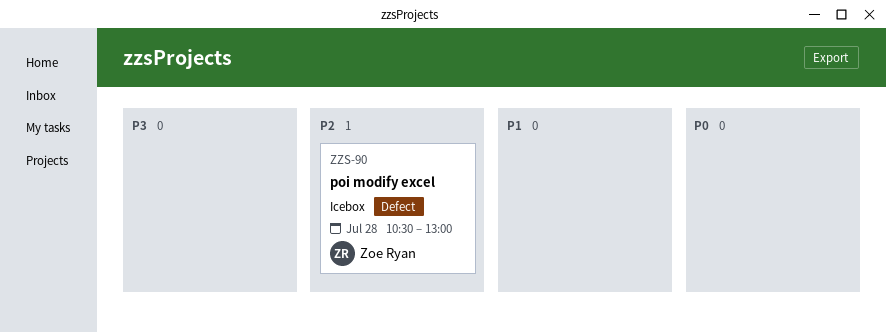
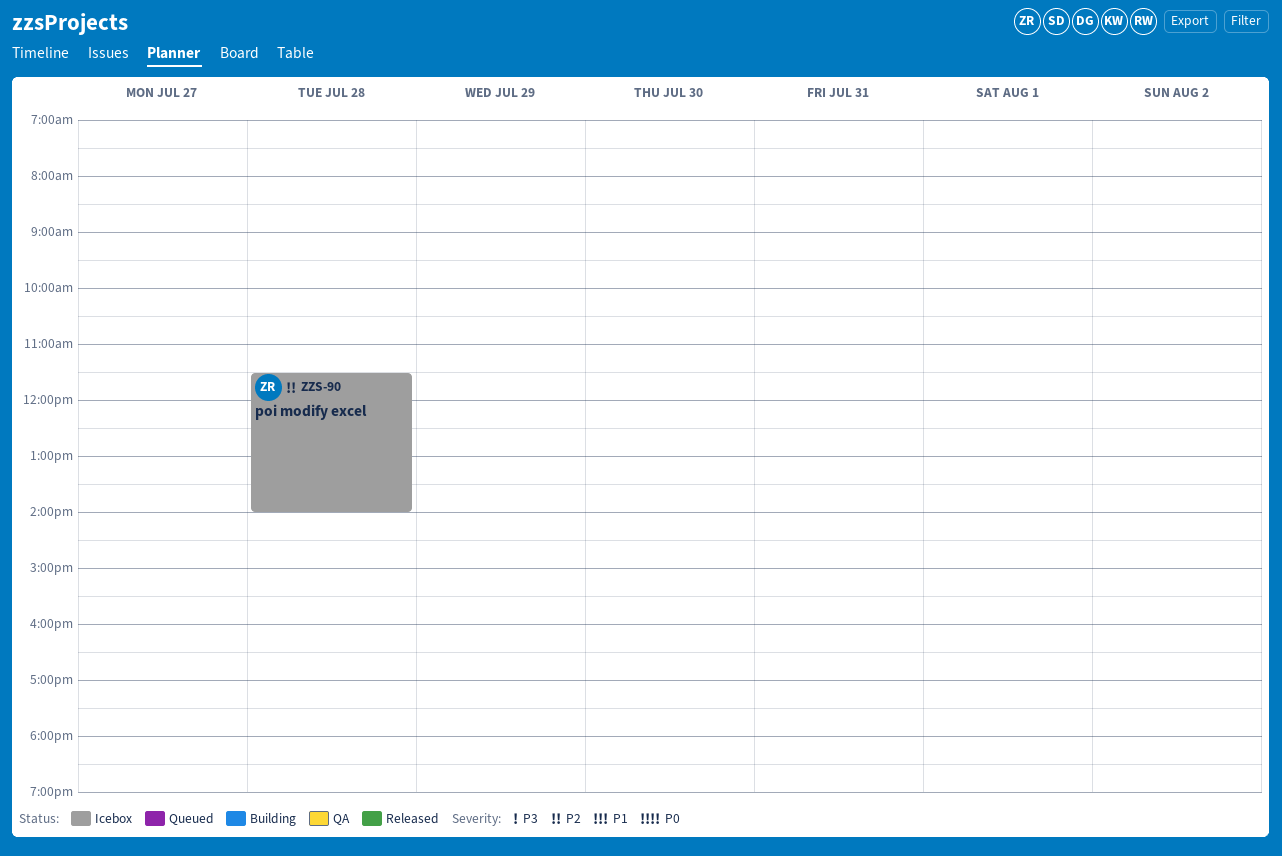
ZZS-90, begins: 10:30 -> 11:30
ZZS-90, ends: 13:00 -> 14:00

